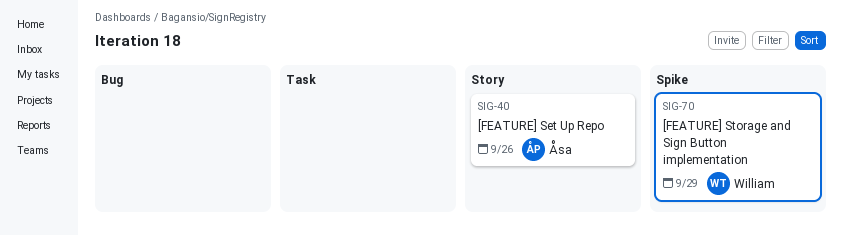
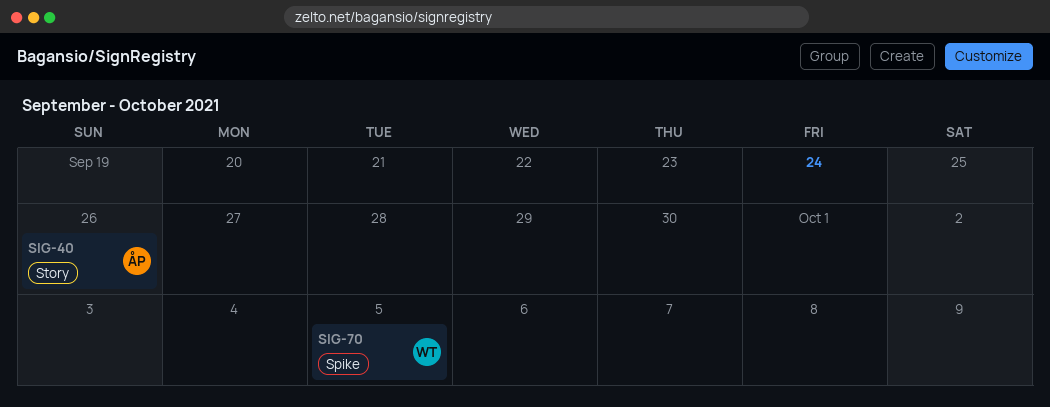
SIG-70, due: Sep 29 -> Oct 5

